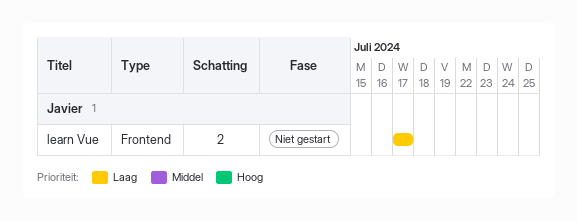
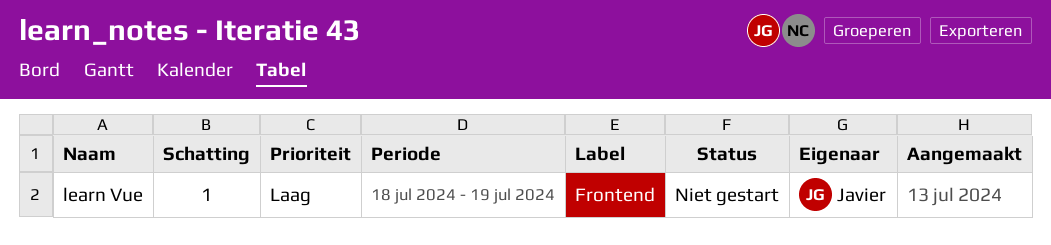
learn Vue, estimate: 2 -> 1
learn Vue, start: Jul 17 -> Jul 18
learn Vue, due: Jul 17 -> Jul 19

